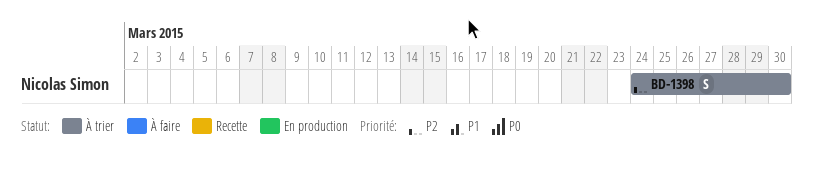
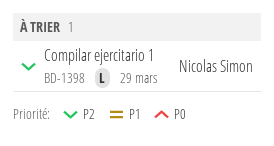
BD-1398, estimate: S -> L
BD-1398, due: Mar 30 -> Mar 29

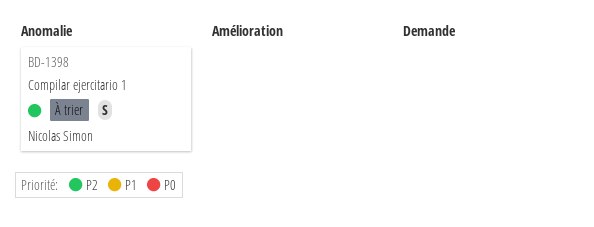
BD-1398, estimate: L -> S

